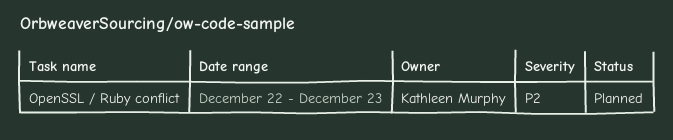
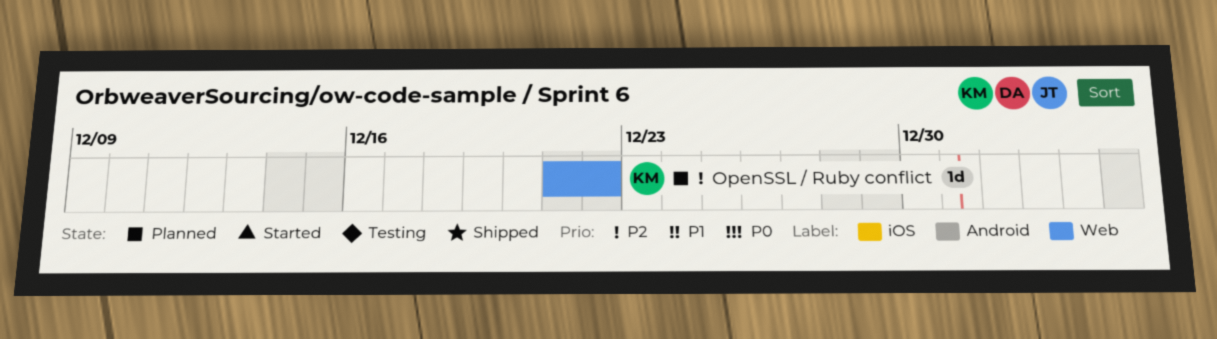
OpenSSL / Ruby conflict, start: Dec 22 -> Dec 21
OpenSSL / Ruby conflict, due: Dec 23 -> Dec 22

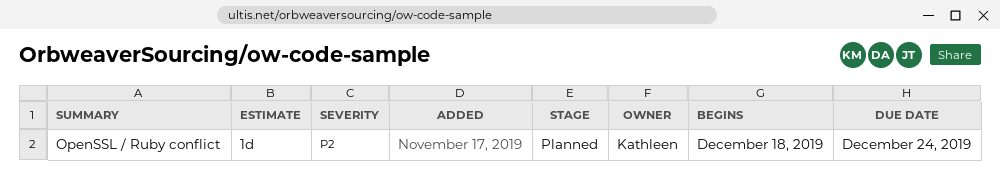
OpenSSL / Ruby conflict, start: Dec 21 -> Dec 18
OpenSSL / Ruby conflict, due: Dec 22 -> Dec 24

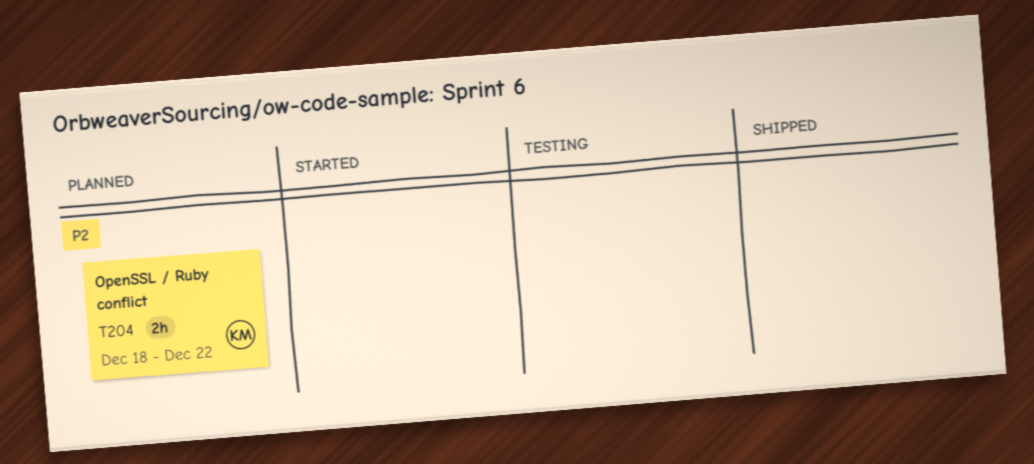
OpenSSL / Ruby conflict, estimate: 1d -> 2h
OpenSSL / Ruby conflict, due: Dec 24 -> Dec 22

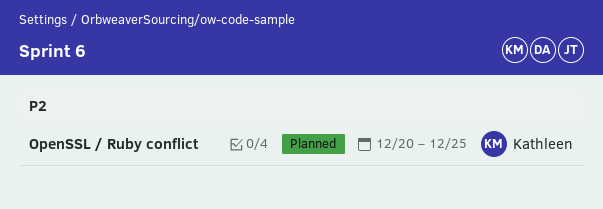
OpenSSL / Ruby conflict, start: Dec 18 -> Dec 20
OpenSSL / Ruby conflict, due: Dec 22 -> Dec 25

